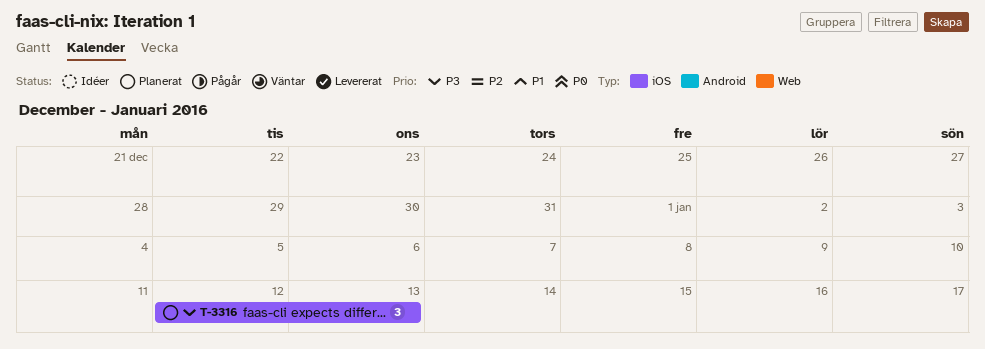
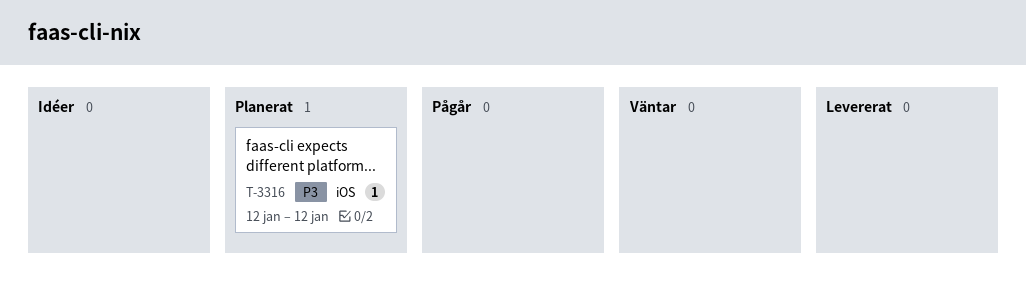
T-3316, estimate: 3 -> 1
T-3316, due: Jan 13 -> Jan 12

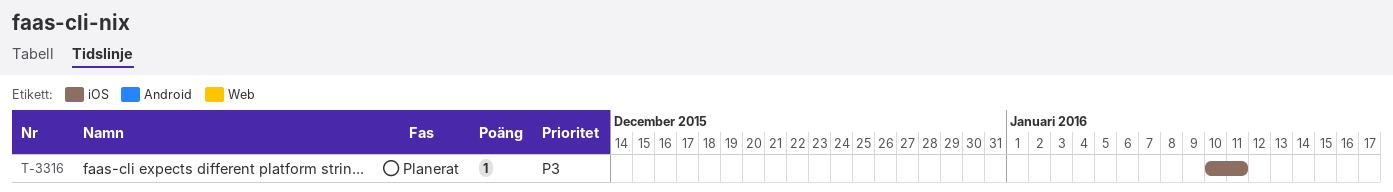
T-3316, start: Jan 12 -> Jan 10
T-3316, due: Jan 12 -> Jan 11

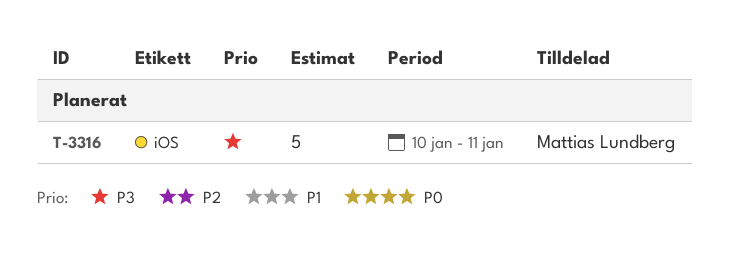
T-3316, estimate: 1 -> 5

